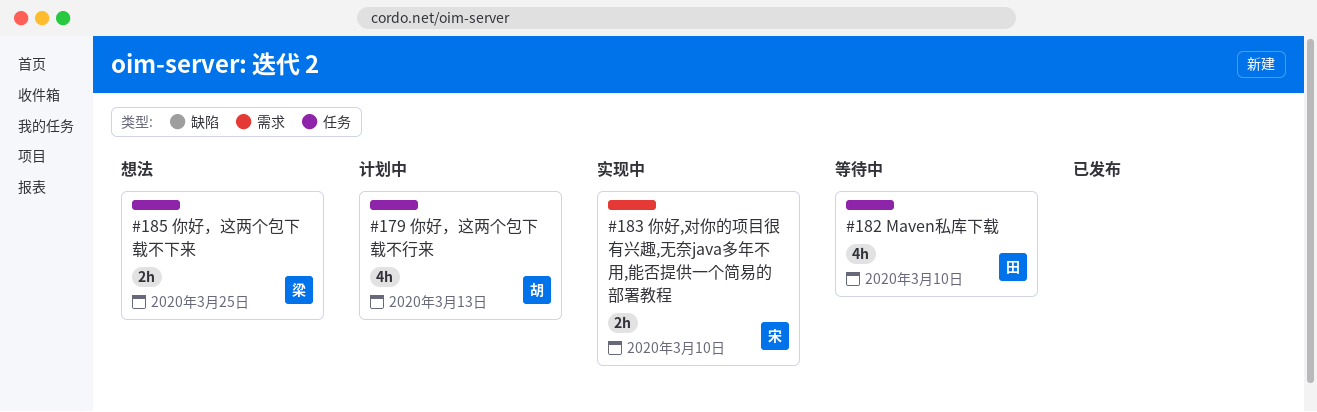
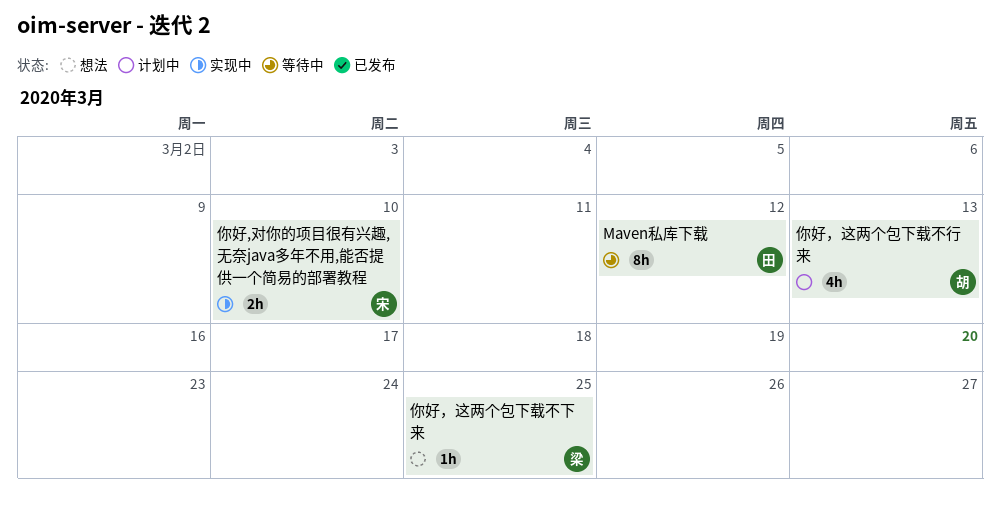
Maven私库下载, estimate: 4h -> 8h
Maven私库下载, due: Mar 10 -> Mar 12
你好，这两个包下载不下来, estimate: 2h -> 1h

